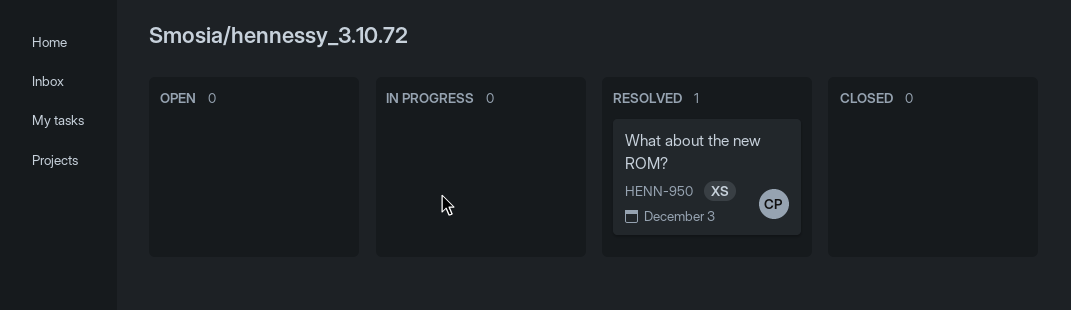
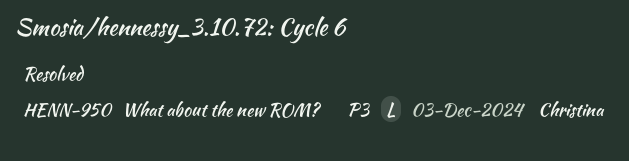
HENN-950, estimate: XS -> L

